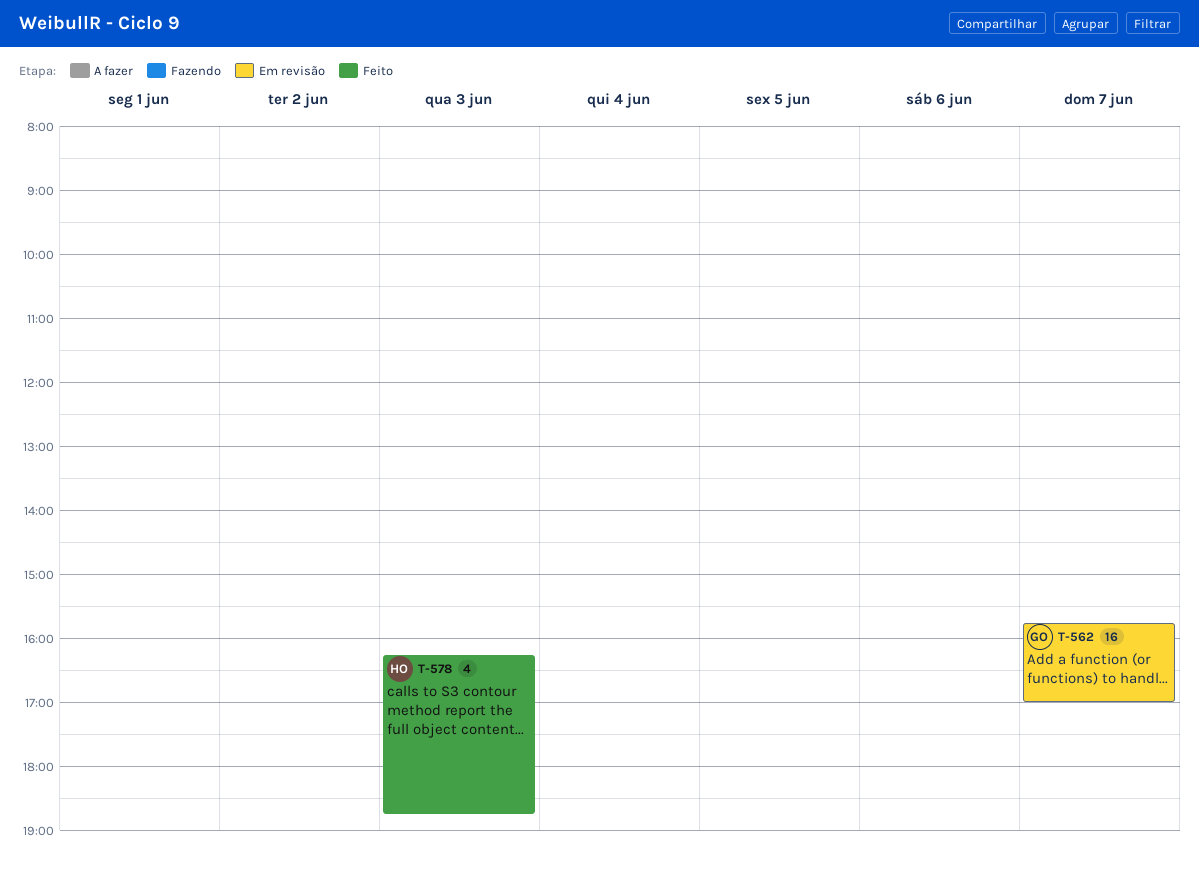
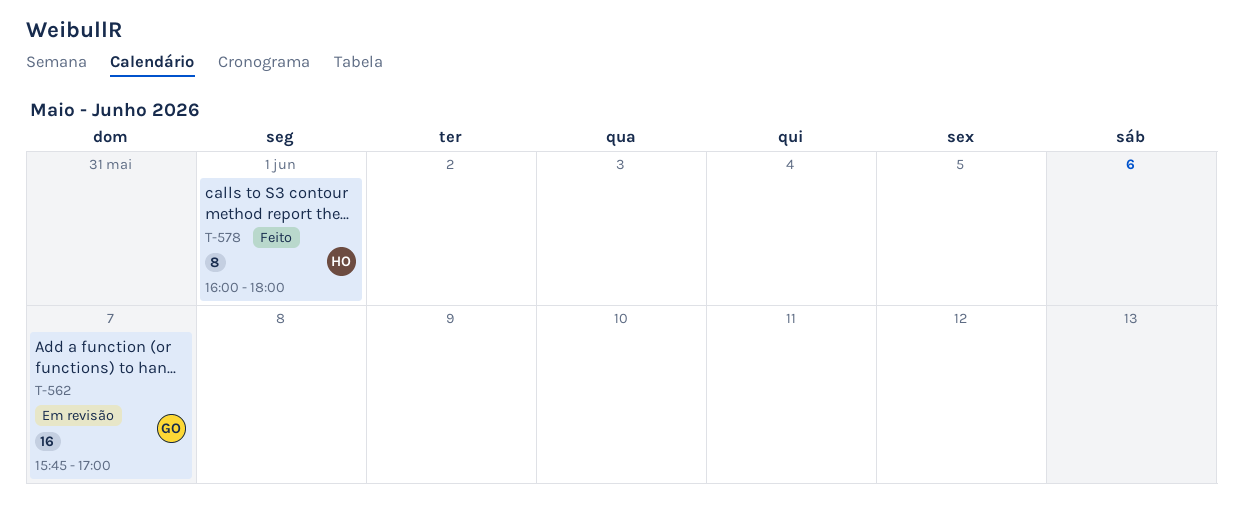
T-578, estimate: 4 -> 8
T-578, day: Jun 3 -> Jun 1
T-578, begins: 16:15 -> 16:00
T-578, ends: 18:45 -> 18:00

